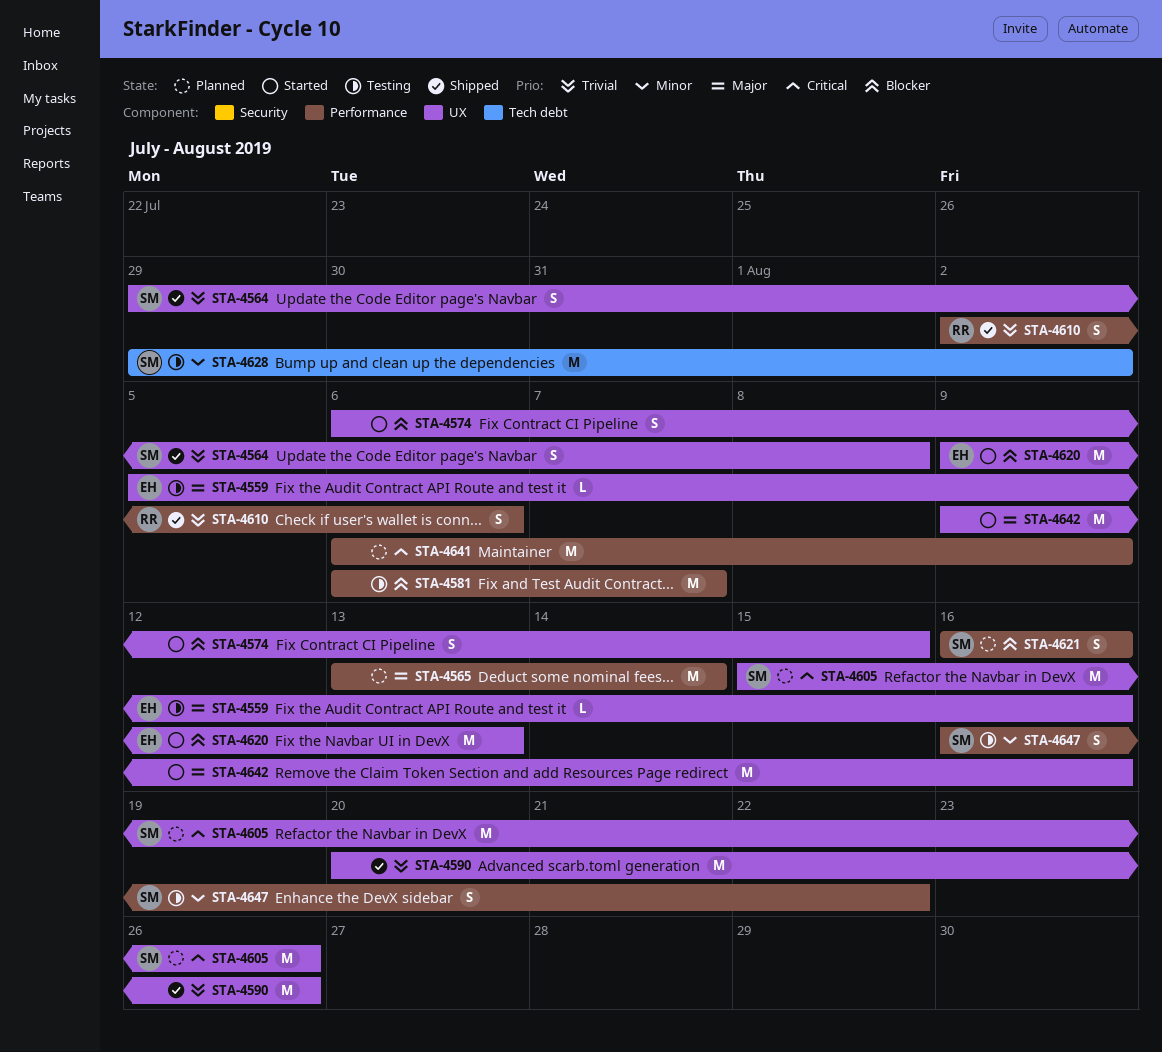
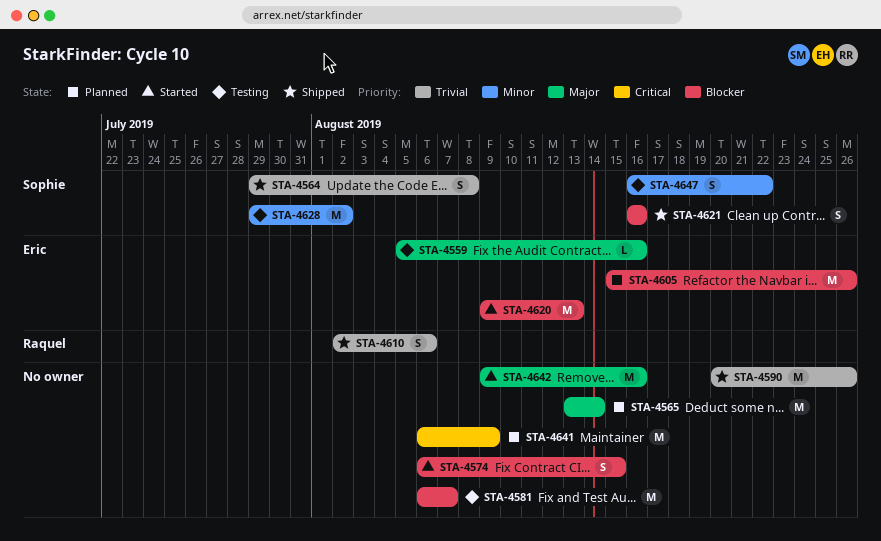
STA-4605, owner: Sophie -> Eric
STA-4605, priority: Critical -> Blocker
STA-4621, status: Planned -> Shipped

